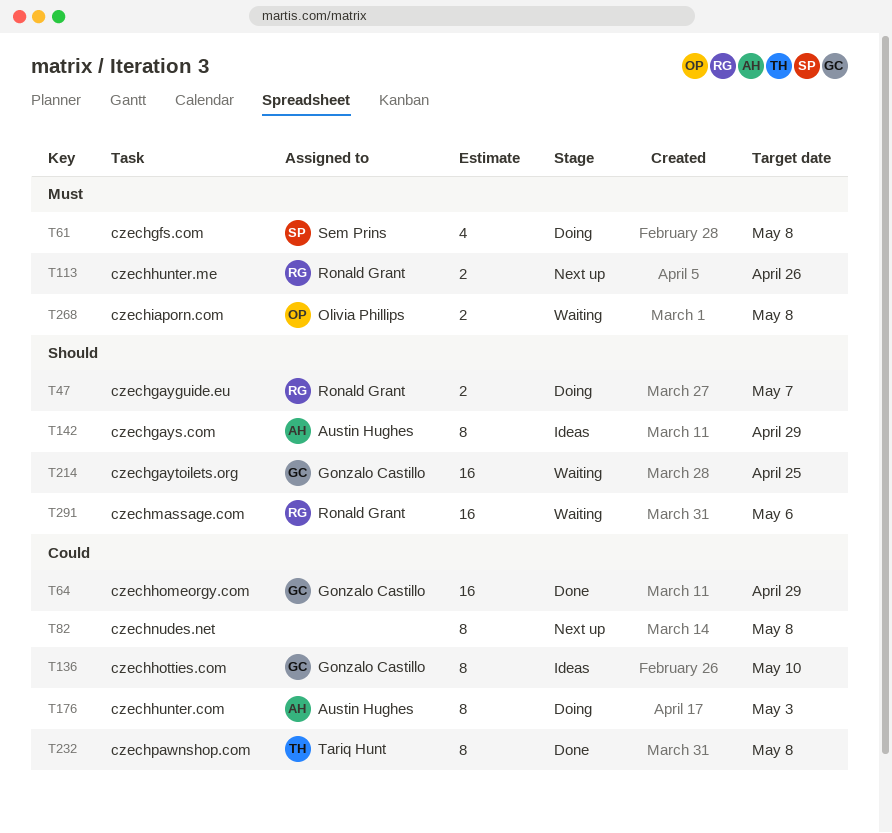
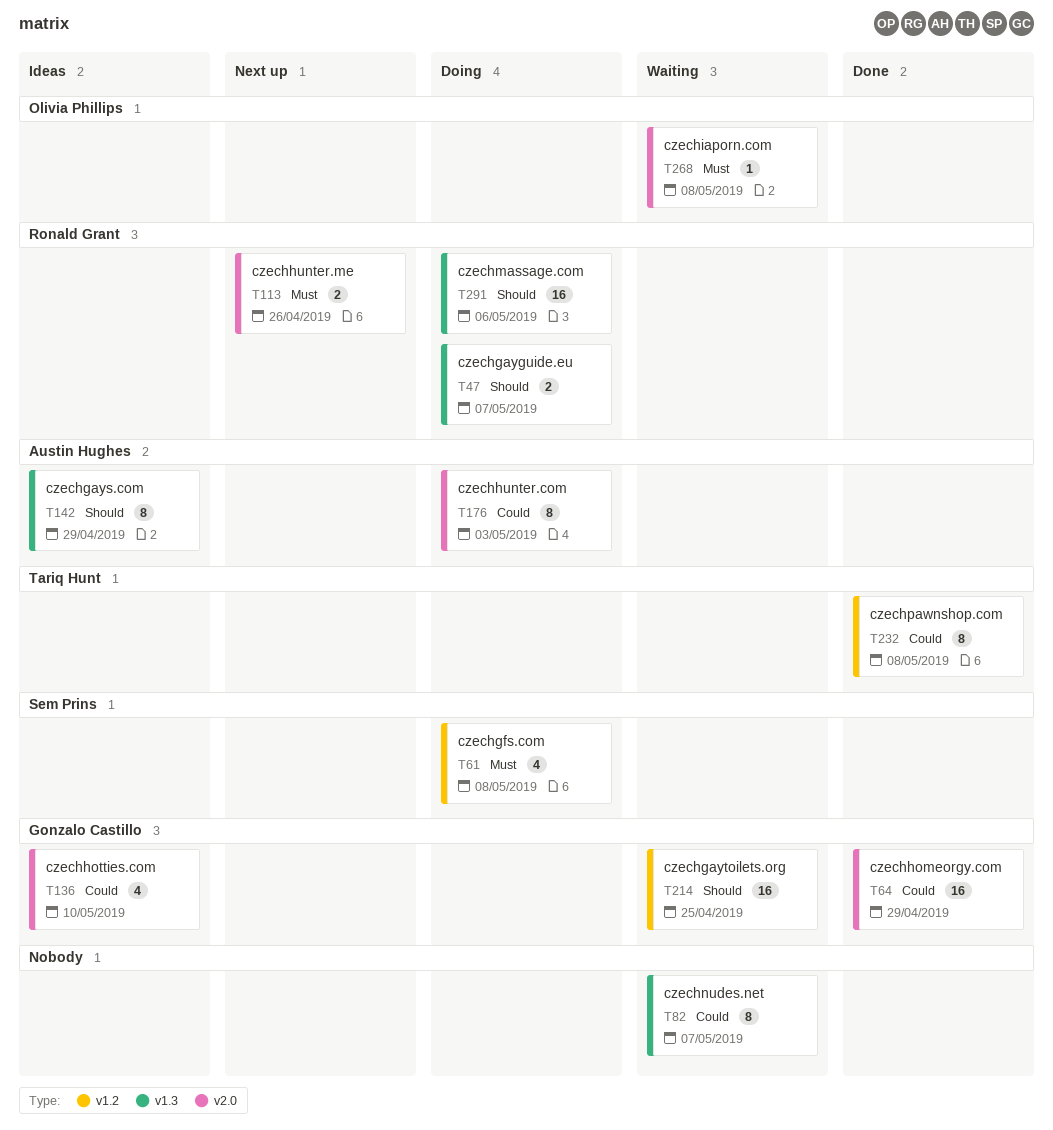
T82, status: Next up -> Waiting
T82, due: May 8 -> May 7
T136, estimate: 8 -> 4
T268, estimate: 2 -> 1
T291, status: Waiting -> Doing

